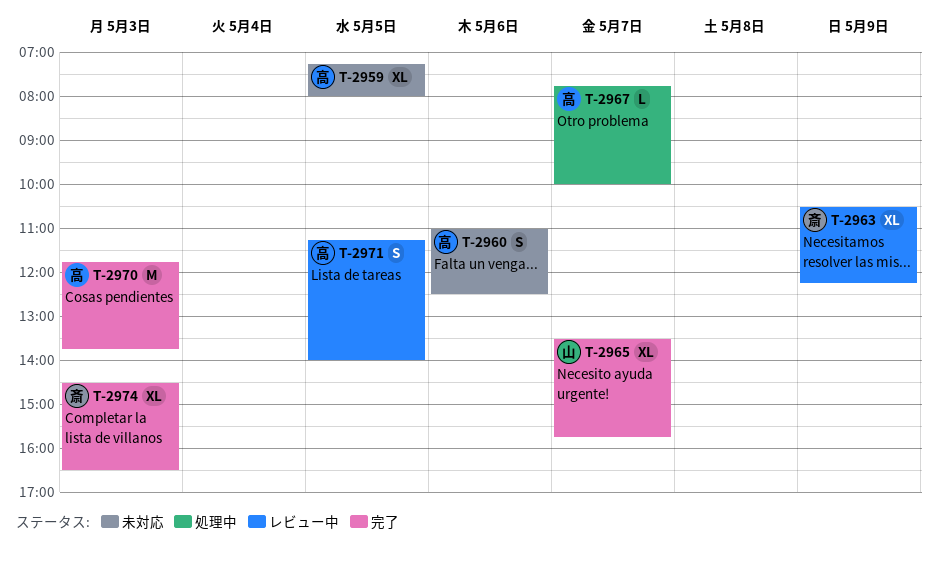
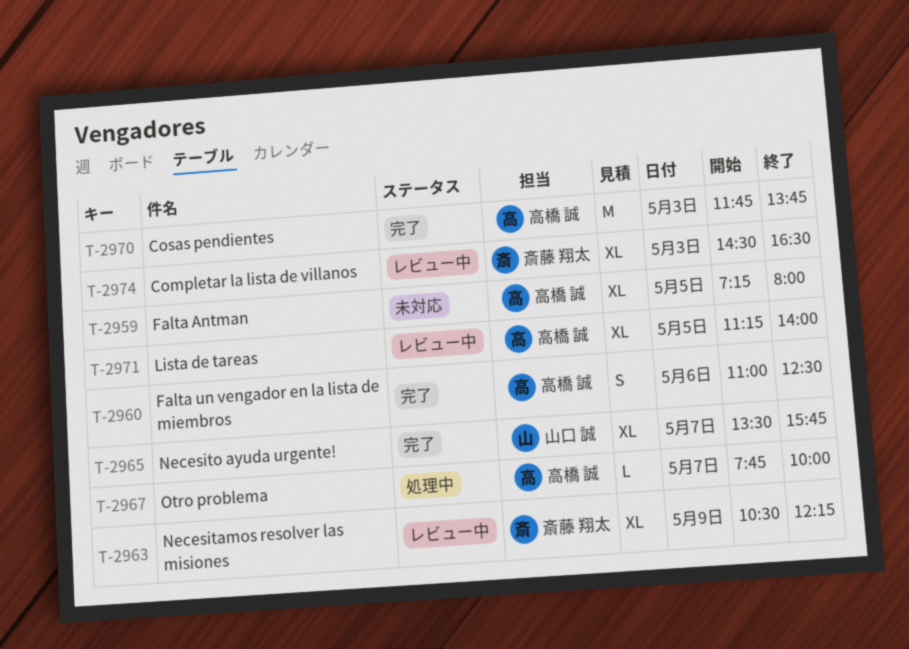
T-2960, status: 未対応 -> 完了
T-2971, estimate: S -> XL
T-2974, status: 完了 -> レビュー中

